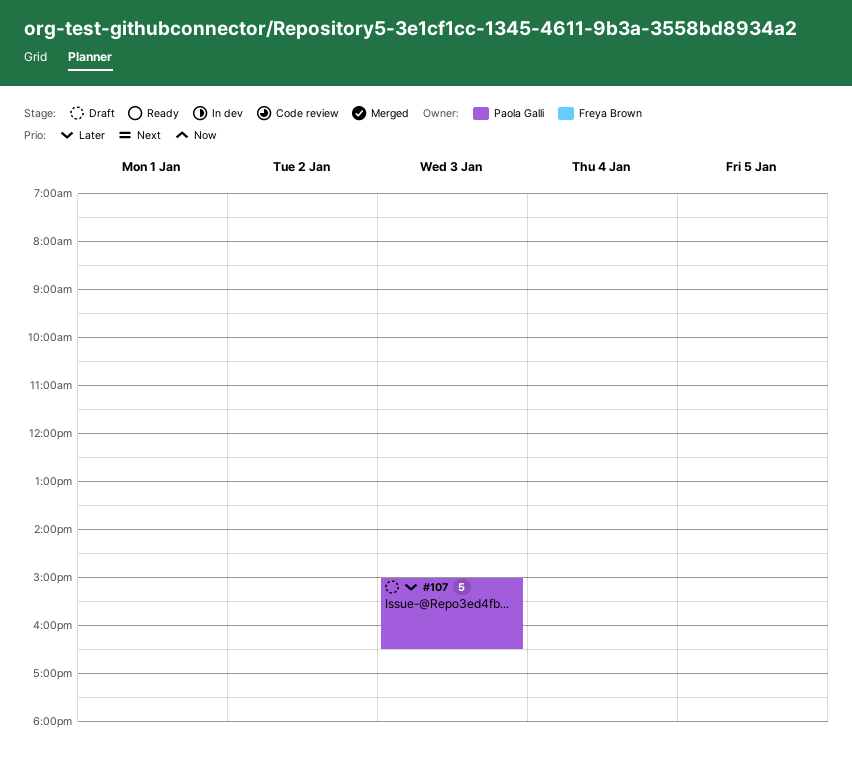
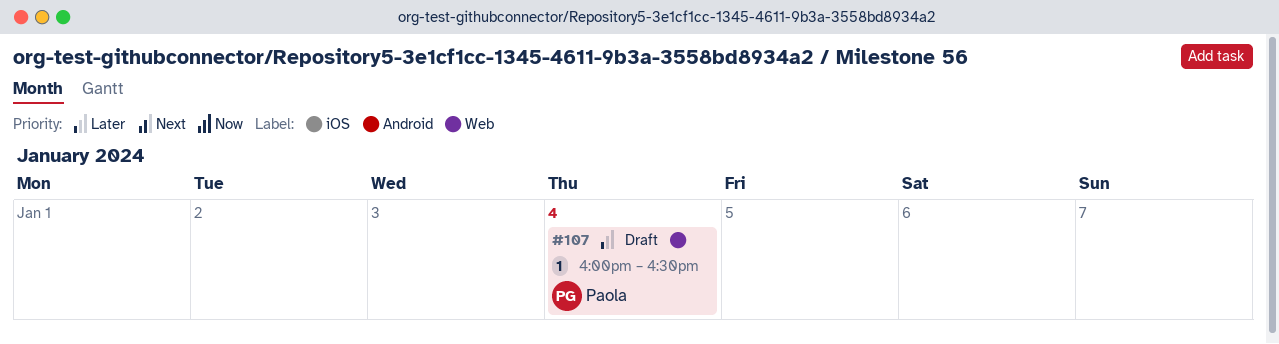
#107, estimate: 5 -> 1
#107, day: Jan 3 -> Jan 4
#107, begins: 15:00 -> 16:00

